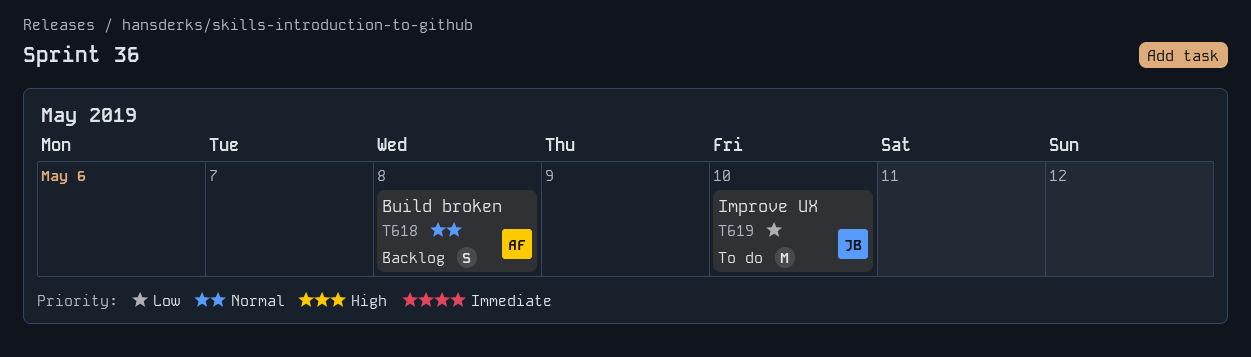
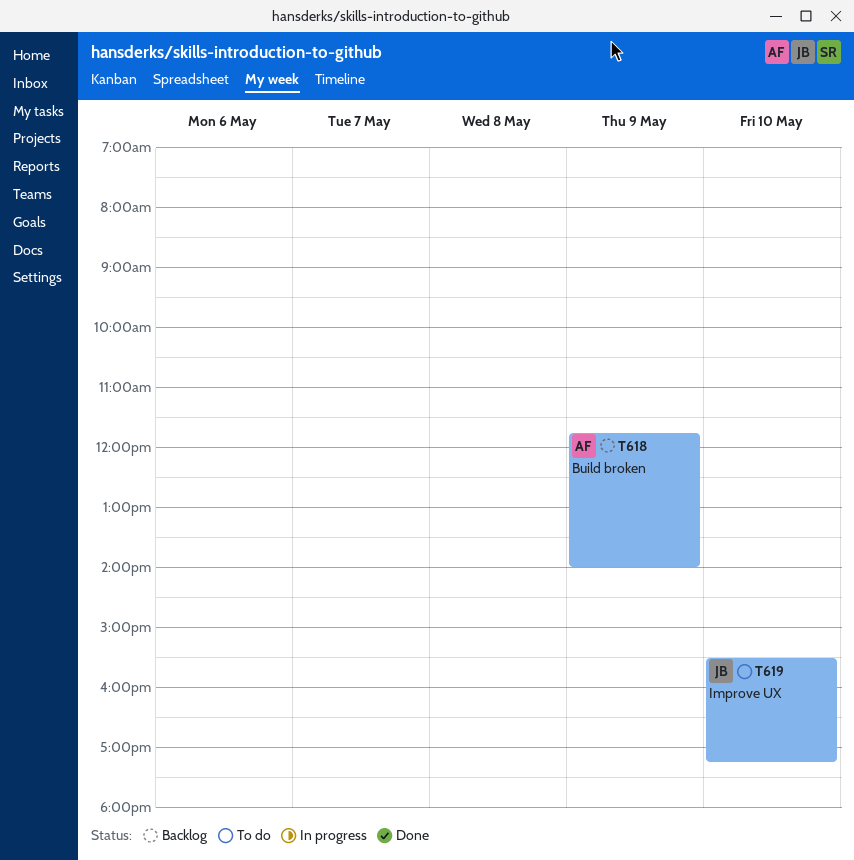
T618, day: May 8 -> May 9

